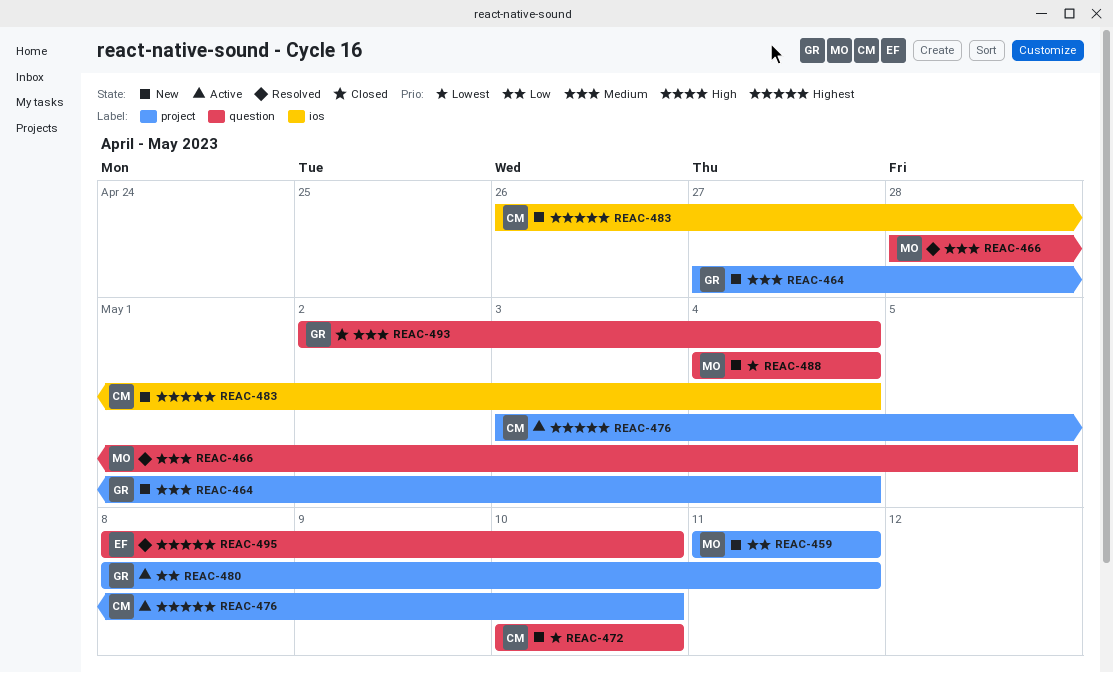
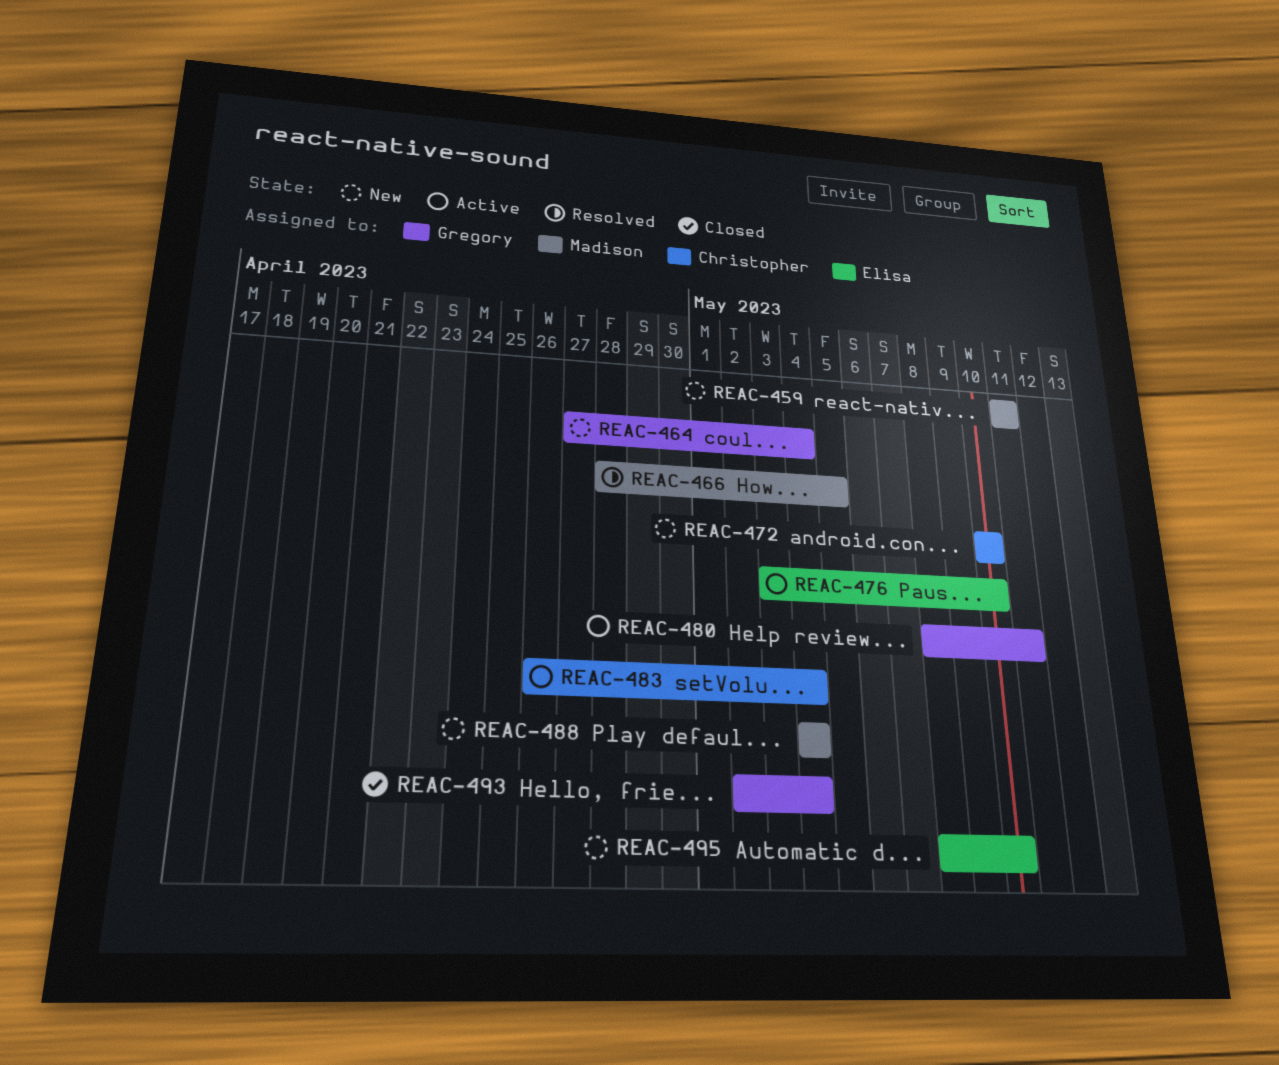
REAC-476, owner: Christopher -> Elisa
REAC-483, status: New -> Active
REAC-495, status: Resolved -> New

